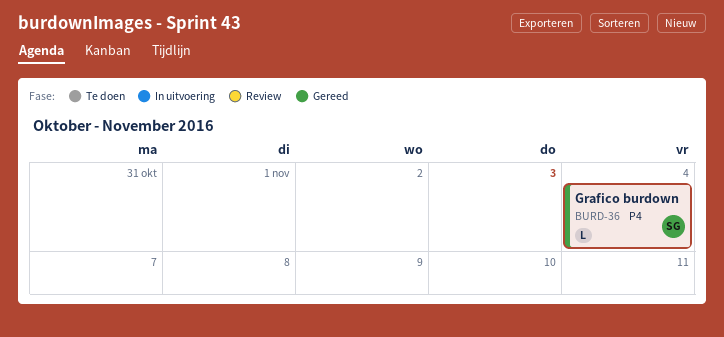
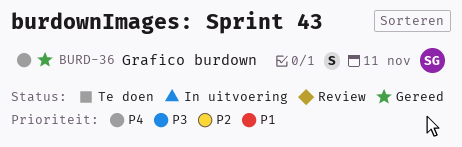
BURD-36, estimate: L -> S
BURD-36, due: Nov 4 -> Nov 11

